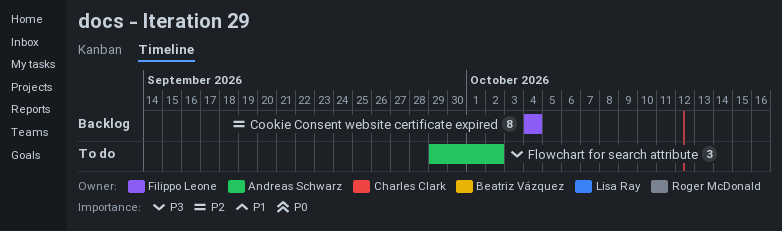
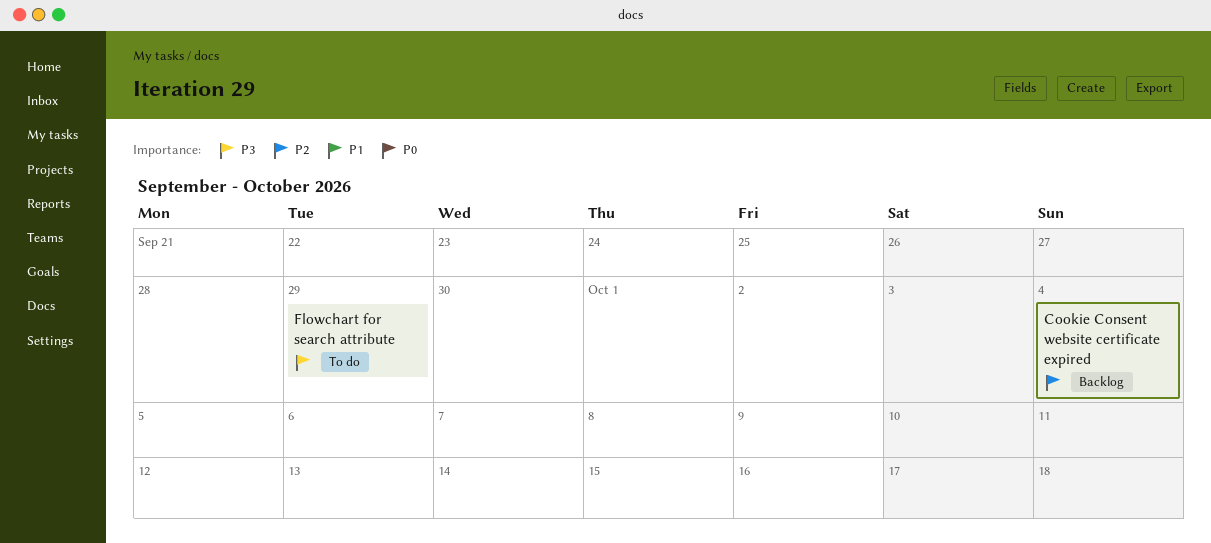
Flowchart for search attribute, due: Oct 2 -> Sep 29

